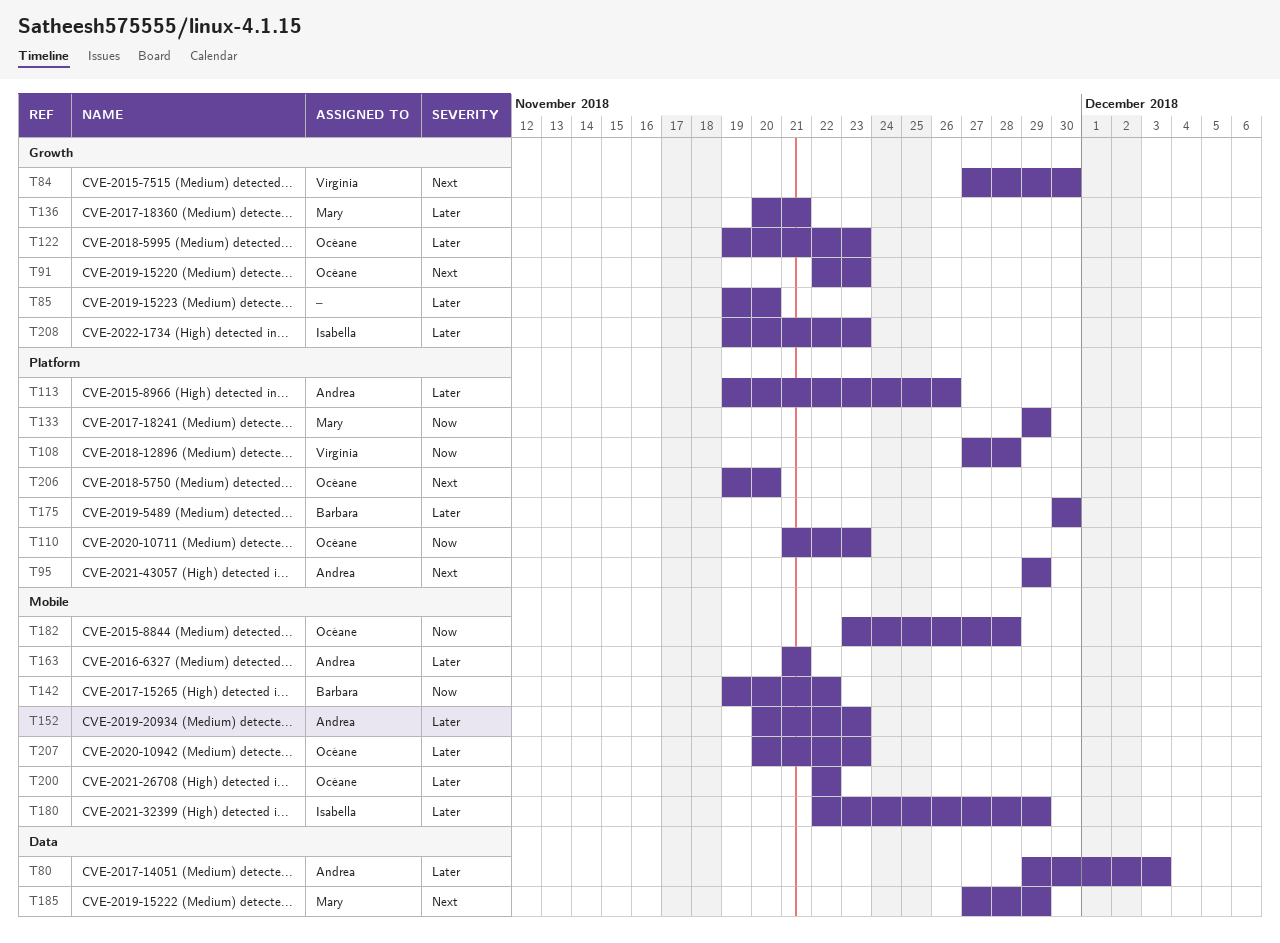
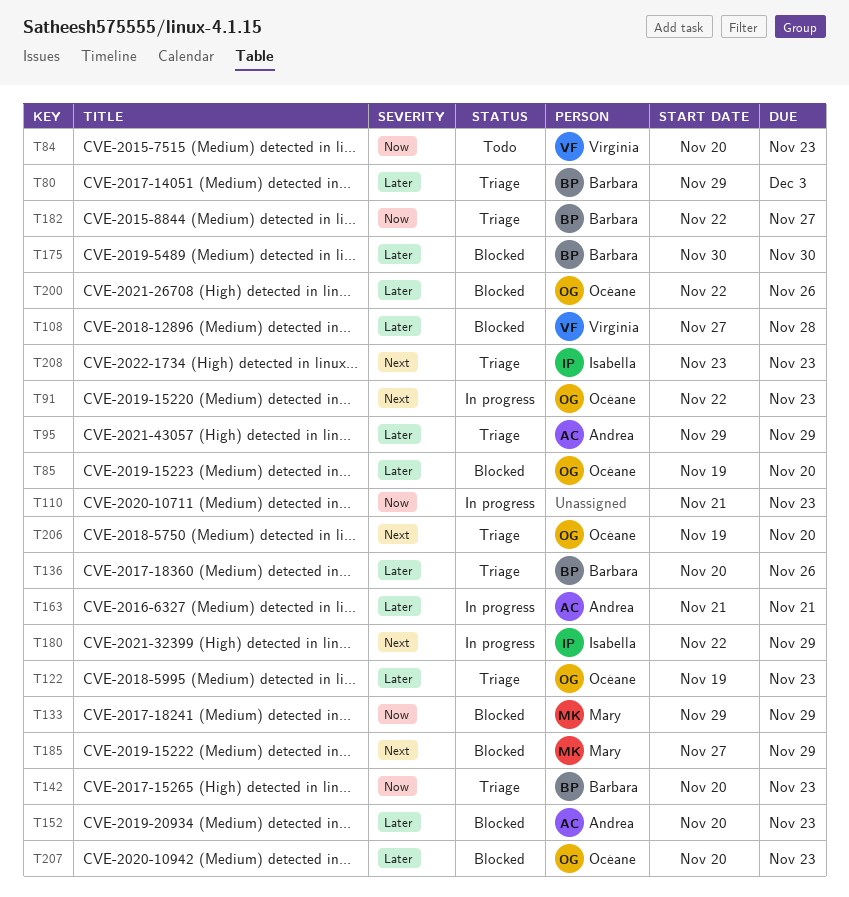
T80, owner: Andrea -> Barbara
T84, priority: Next -> Now
T84, start: Nov 27 -> Nov 20
T84, due: Nov 30 -> Nov 23
T85, owner: none -> Océane
T95, priority: Next -> Later
T108, priority: Now -> Later
T110, owner: Océane -> none
T113: present -> none
T136, owner: Mary -> Barbara
T136, due: Nov 21 -> Nov 26
T142, start: Nov 19 -> Nov 20
T142, due: Nov 22 -> Nov 23
T180, priority: Later -> Next
T182, owner: Océane -> Barbara
T182, start: Nov 23 -> Nov 22
T182, due: Nov 28 -> Nov 27
T200, due: Nov 22 -> Nov 26
T208, priority: Later -> Next
T208, start: Nov 19 -> Nov 23

